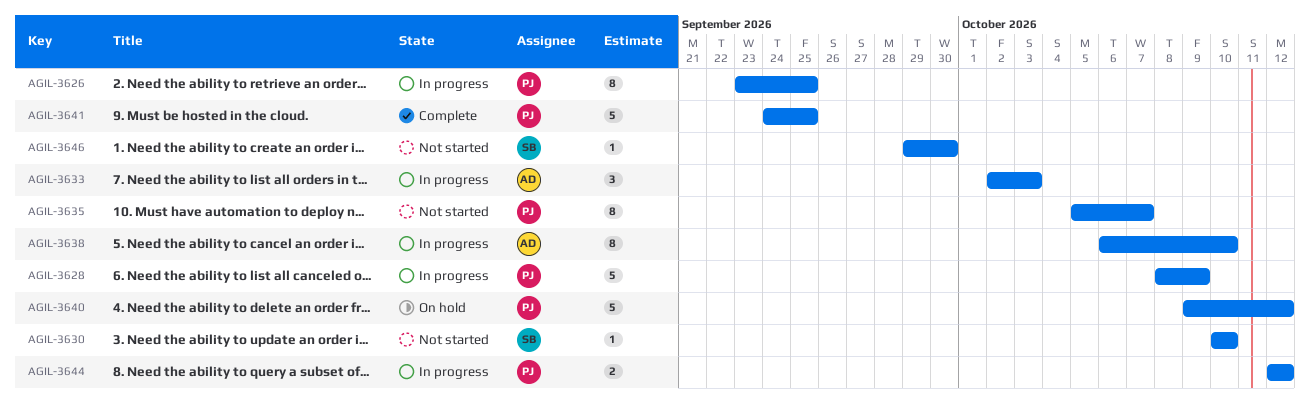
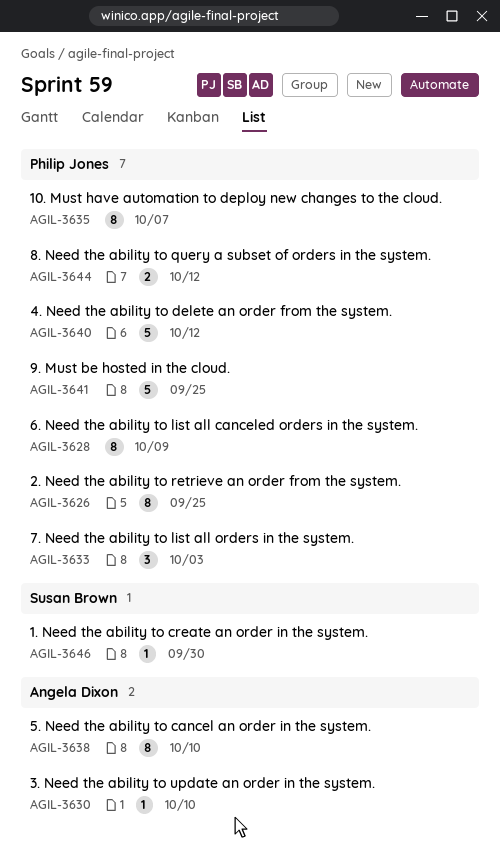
AGIL-3628, estimate: 5 -> 8
AGIL-3630, owner: Susan Brown -> Angela Dixon
AGIL-3633, owner: Angela Dixon -> Philip Jones

